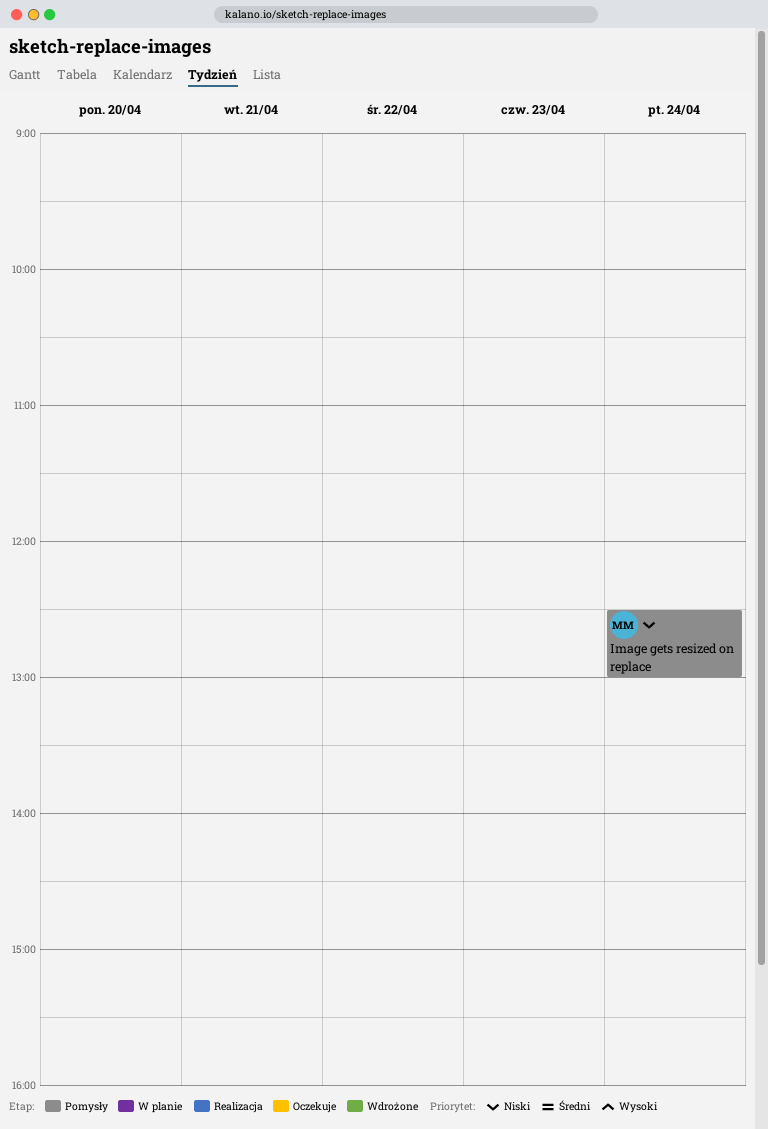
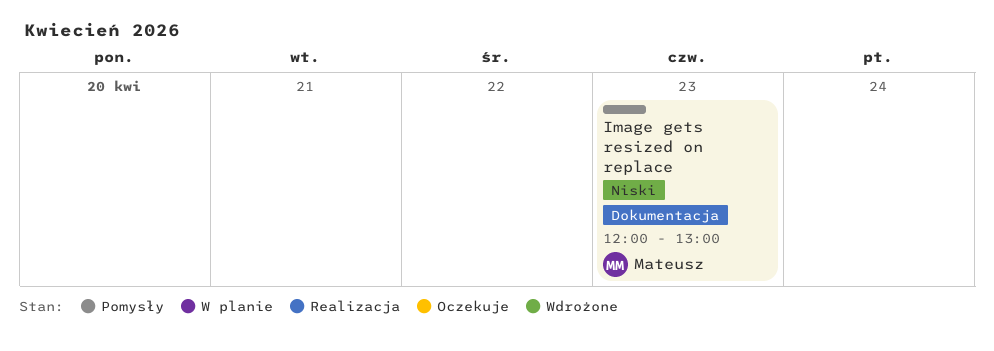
Image gets resized on replace, day: Apr 24 -> Apr 23
Image gets resized on replace, begins: 12:30 -> 12:00

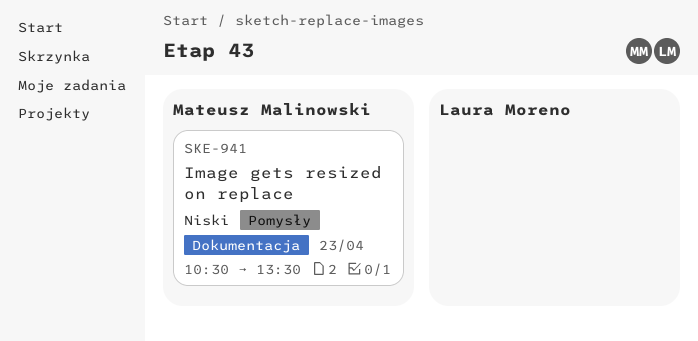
Image gets resized on replace, begins: 12:00 -> 10:30
Image gets resized on replace, ends: 13:00 -> 13:30

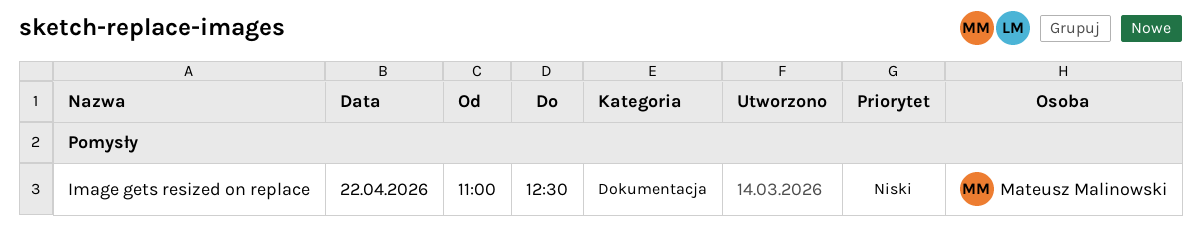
Image gets resized on replace, day: Apr 23 -> Apr 22
Image gets resized on replace, begins: 10:30 -> 11:00
Image gets resized on replace, ends: 13:30 -> 12:30

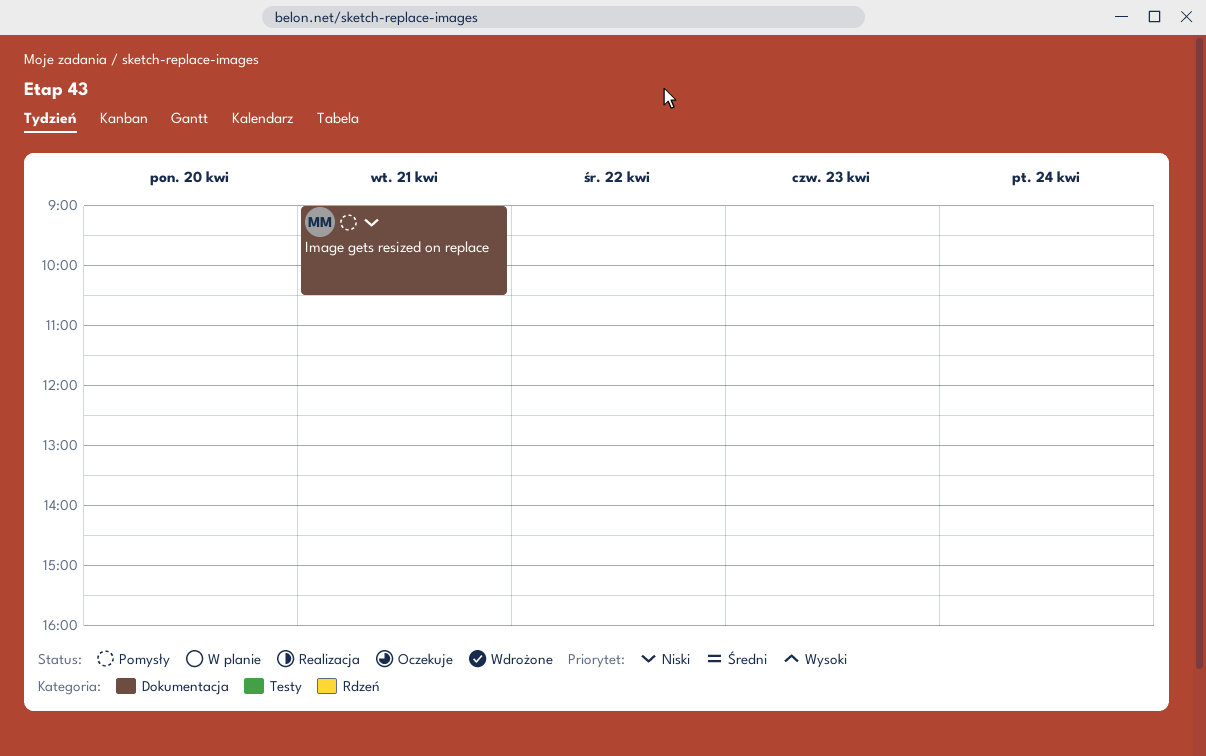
Image gets resized on replace, day: Apr 22 -> Apr 21
Image gets resized on replace, begins: 11:00 -> 09:00
Image gets resized on replace, ends: 12:30 -> 10:30

